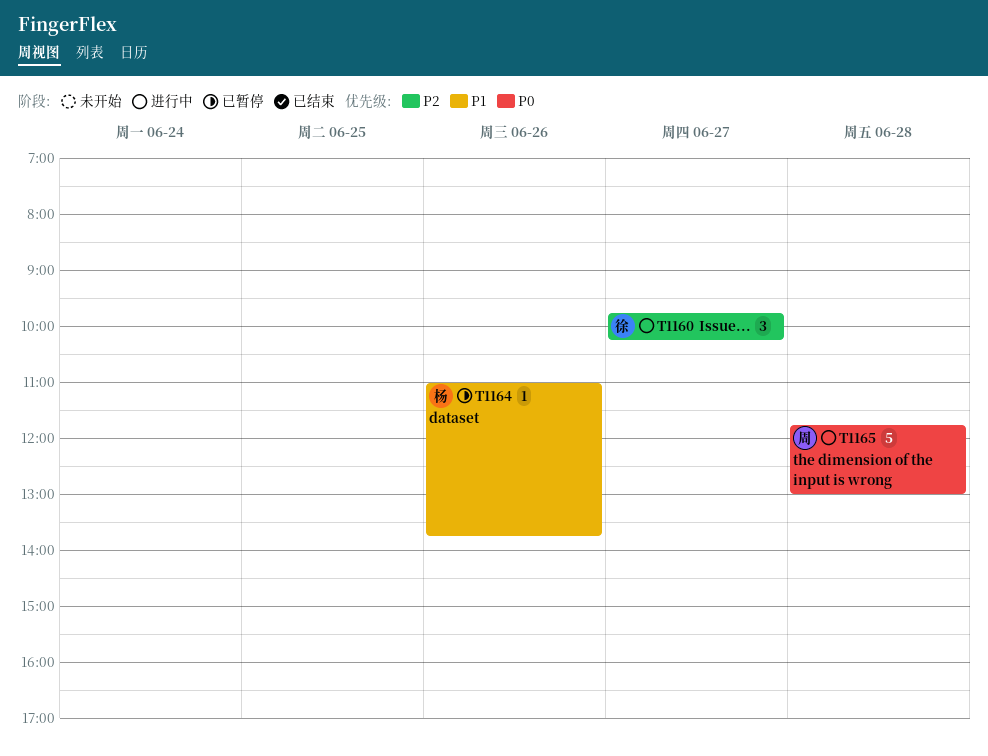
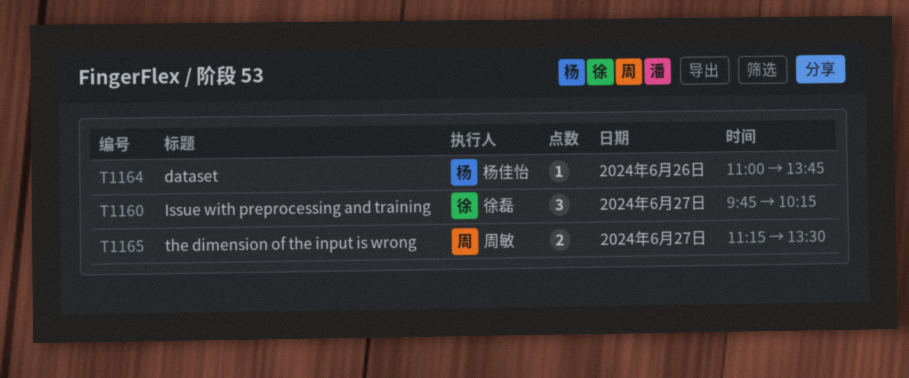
T1165, estimate: 5 -> 2
T1165, day: Jun 28 -> Jun 27
T1165, begins: 11:45 -> 11:15
T1165, ends: 13:00 -> 13:30

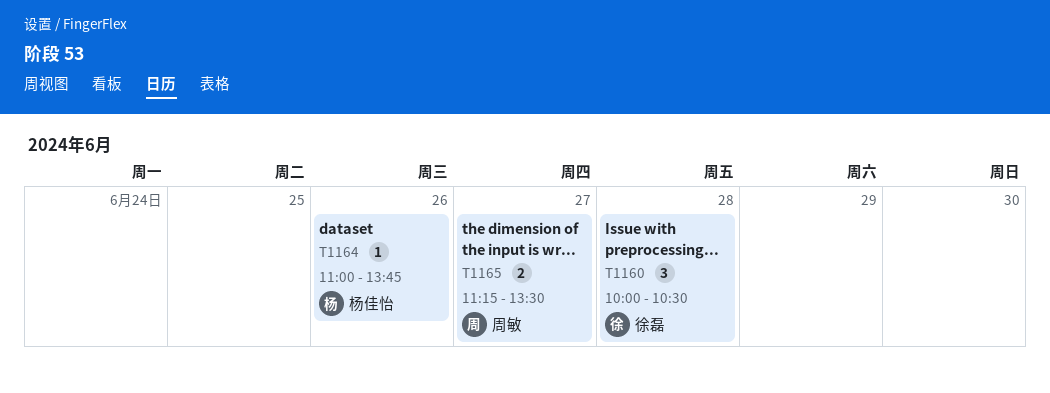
T1160, day: Jun 27 -> Jun 28
T1160, begins: 09:45 -> 10:00
T1160, ends: 10:15 -> 10:30

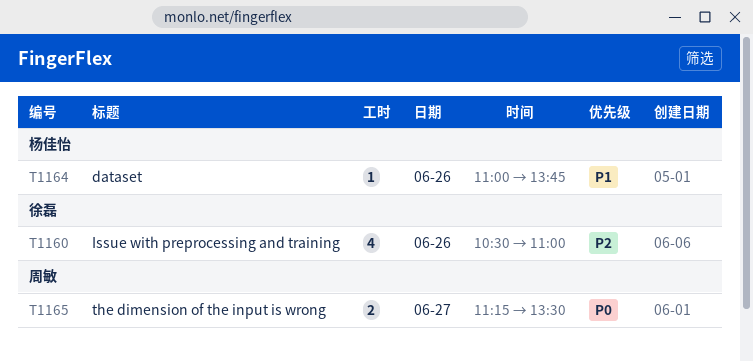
T1160, estimate: 3 -> 4
T1160, day: Jun 28 -> Jun 26
T1160, begins: 10:00 -> 10:30
T1160, ends: 10:30 -> 11:00

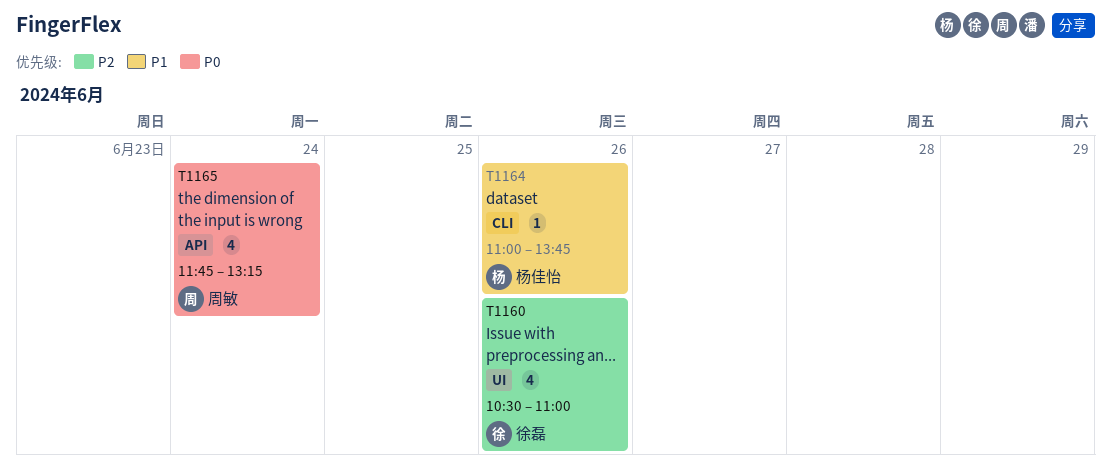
T1165, estimate: 2 -> 4
T1165, day: Jun 27 -> Jun 24
T1165, begins: 11:15 -> 11:45
T1165, ends: 13:30 -> 13:15

